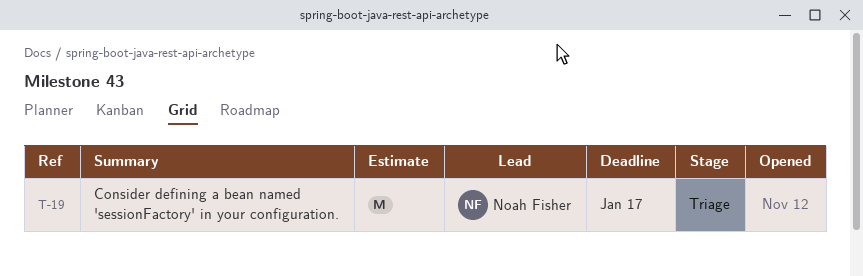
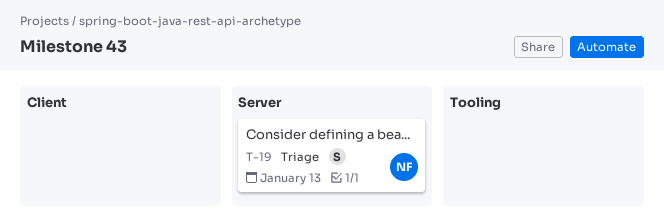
T-19, estimate: M -> S
T-19, due: Jan 17 -> Jan 13

